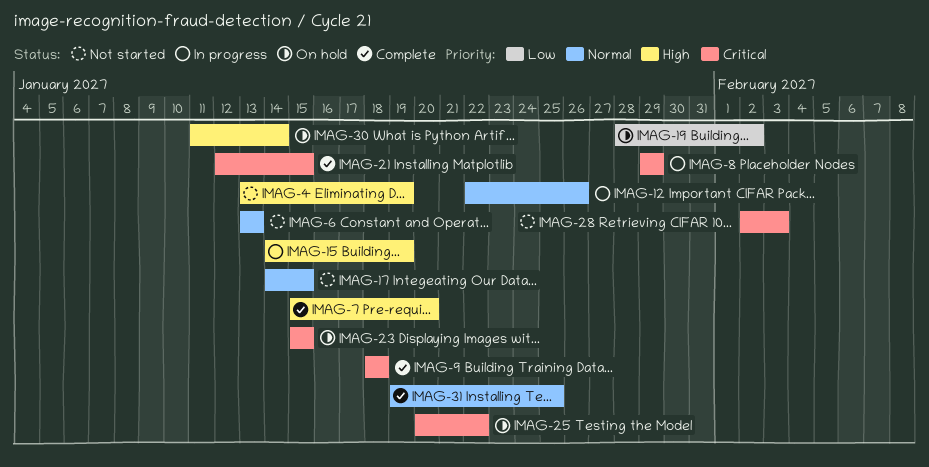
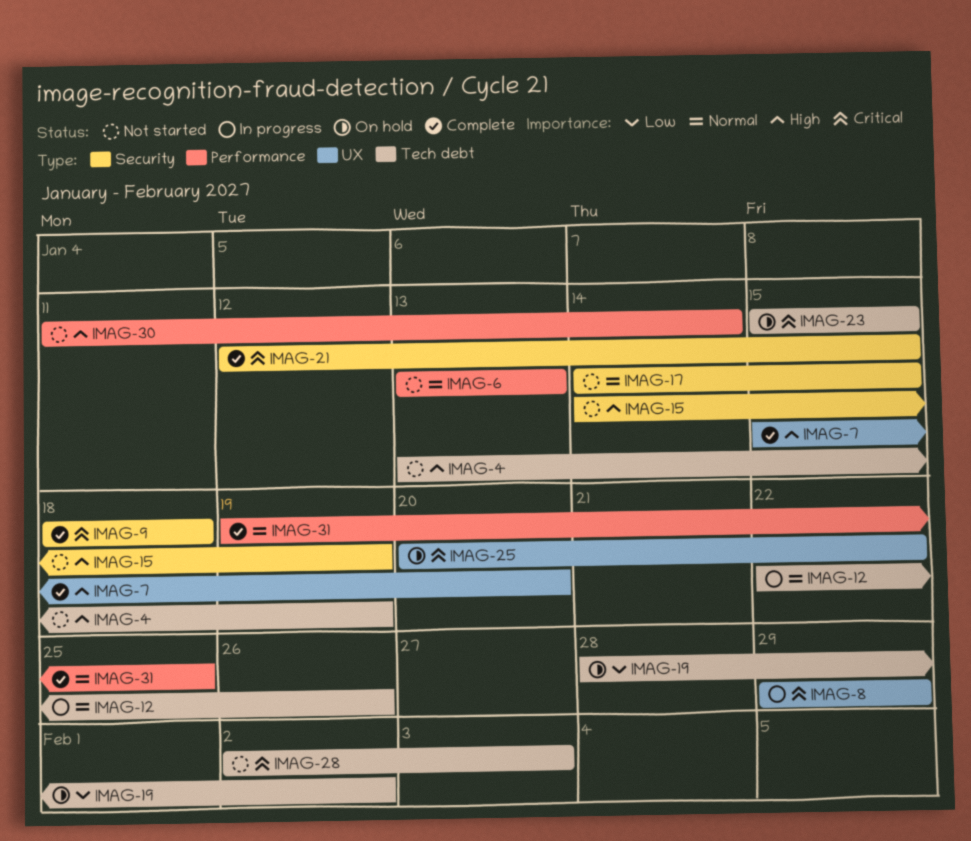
IMAG-15, status: In progress -> Not started
IMAG-30, status: On hold -> Not started

